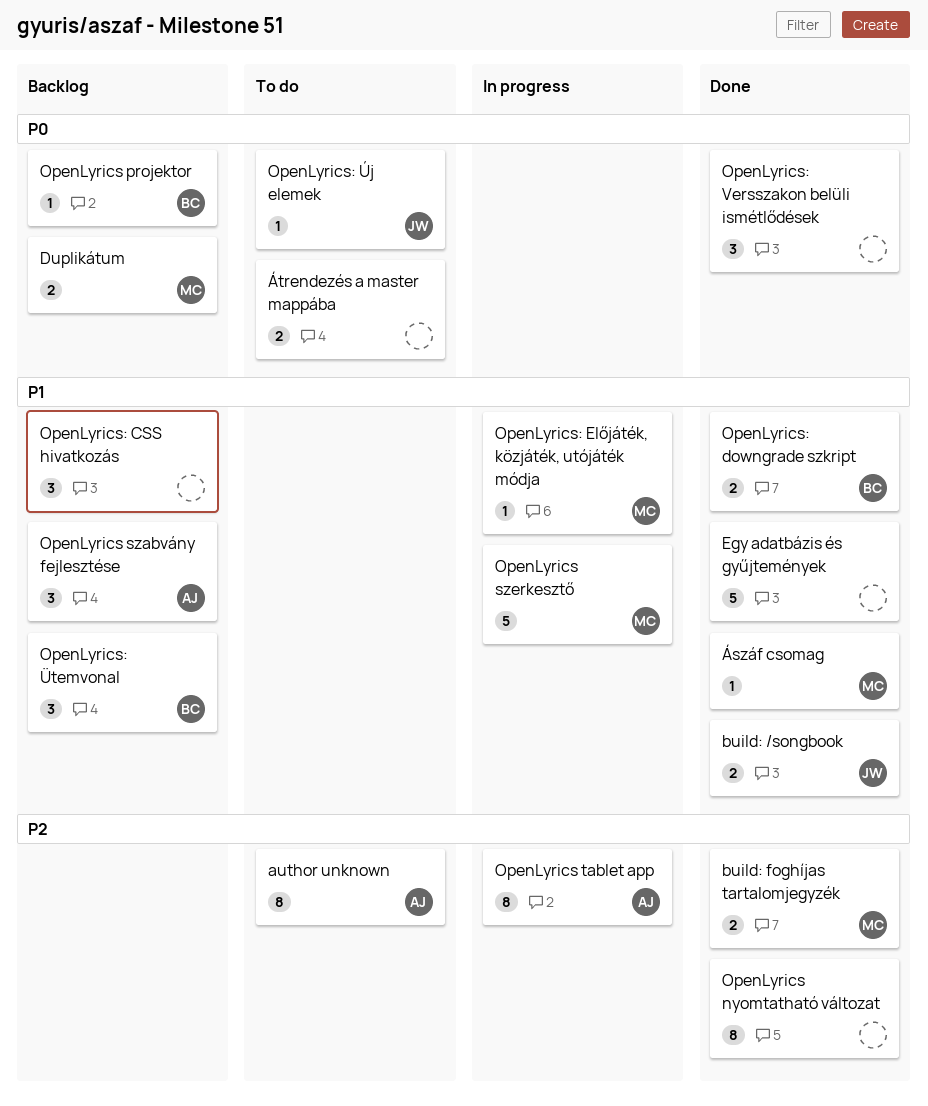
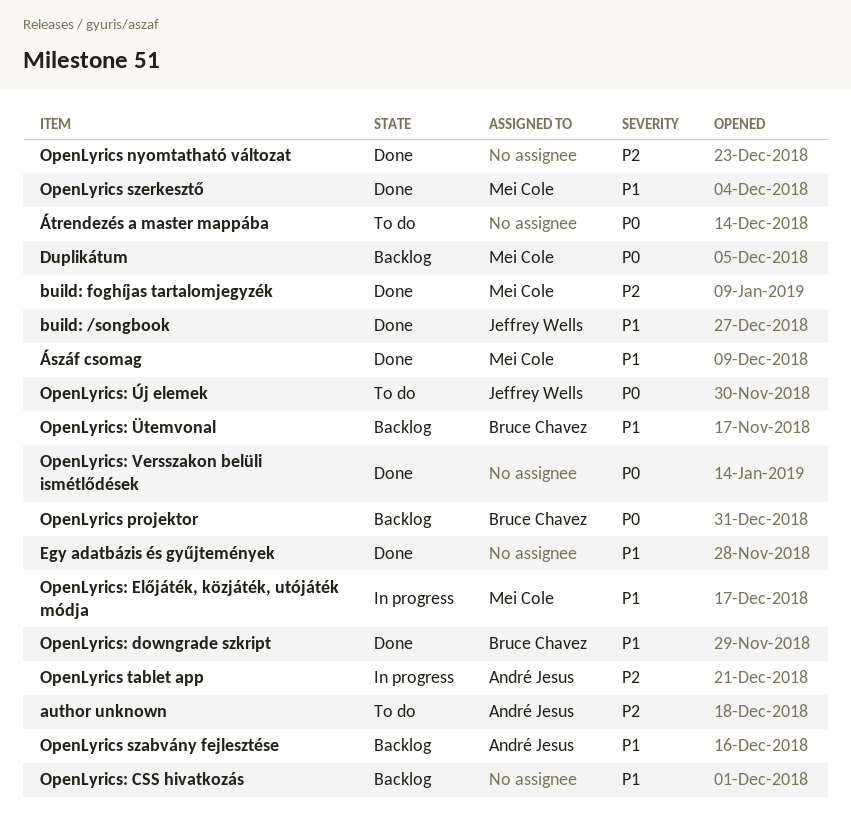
OpenLyrics szerkesztő, status: In progress -> Done

